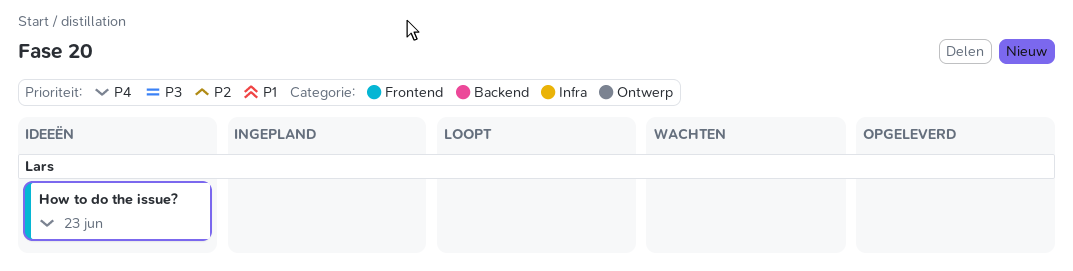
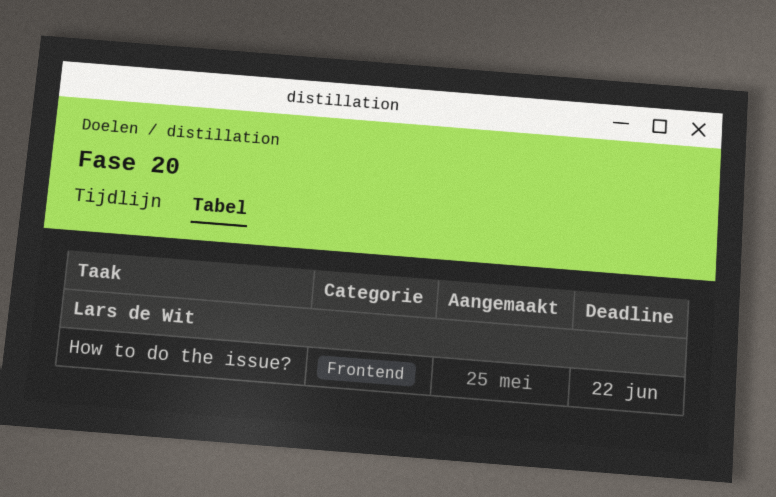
How to do the issue?, due: Jun 23 -> Jun 22

